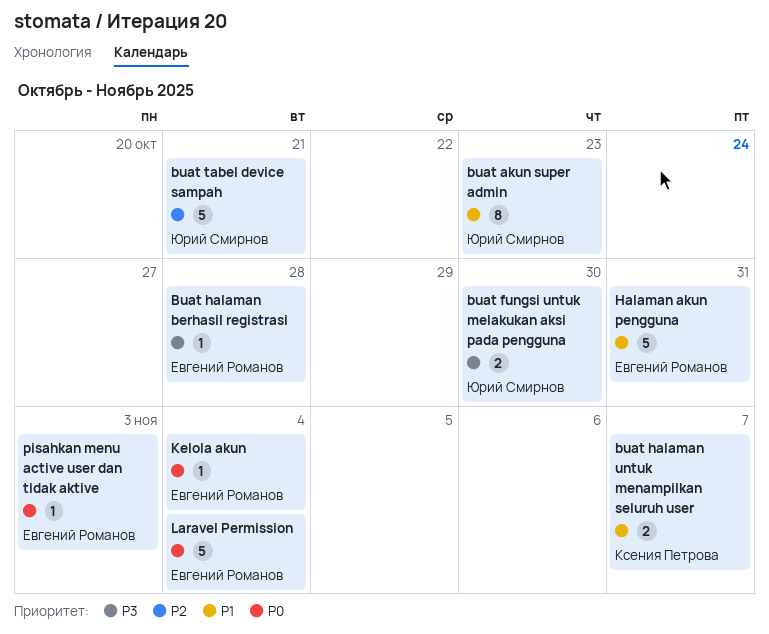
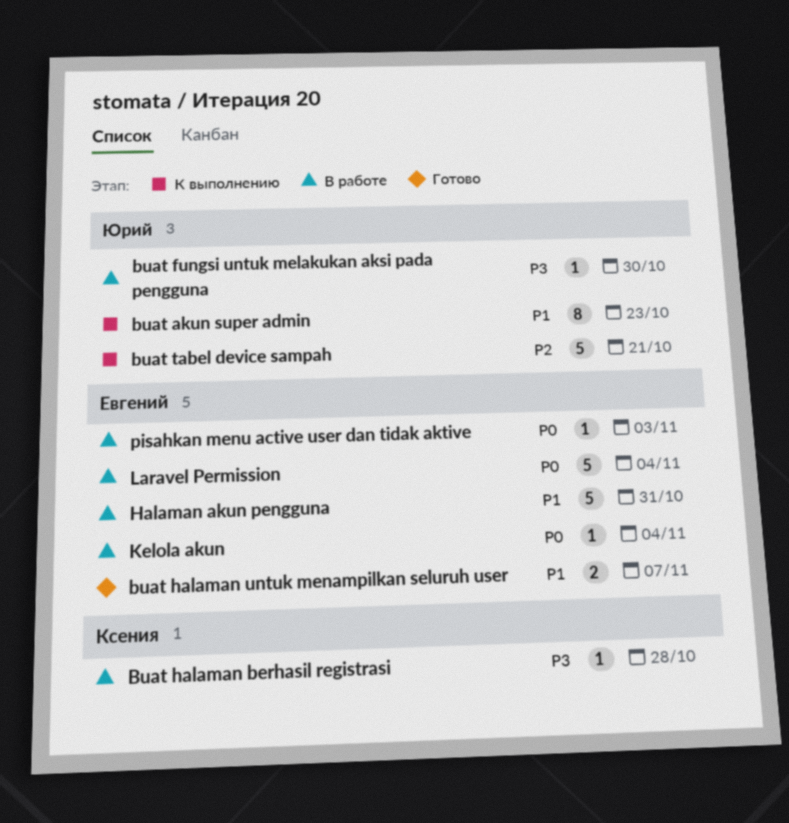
buat fungsi untuk melakukan aksi pada pengguna, estimate: 2 -> 1
Buat halaman berhasil registrasi, owner: Евгений Романов -> Ксения Петрова
buat halaman untuk menampilkan seluruh user, owner: Ксения Петрова -> Евгений Романов

